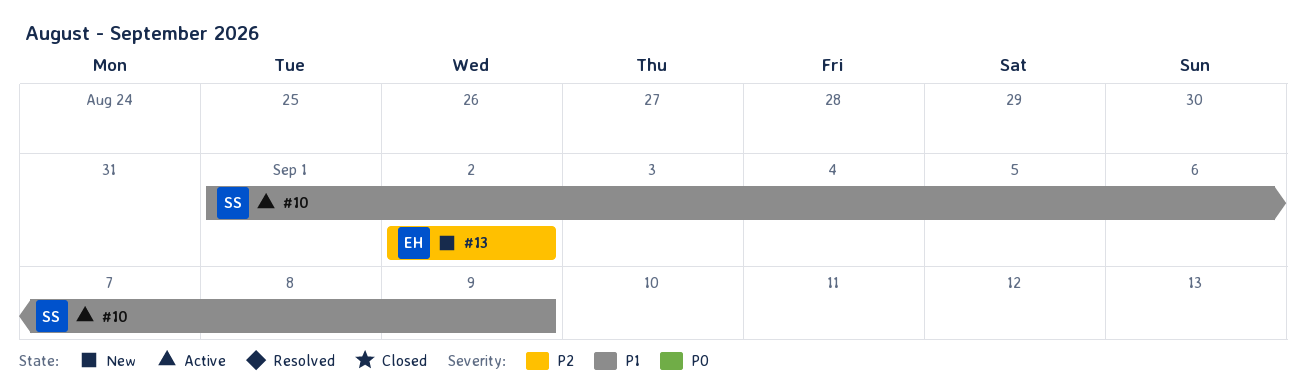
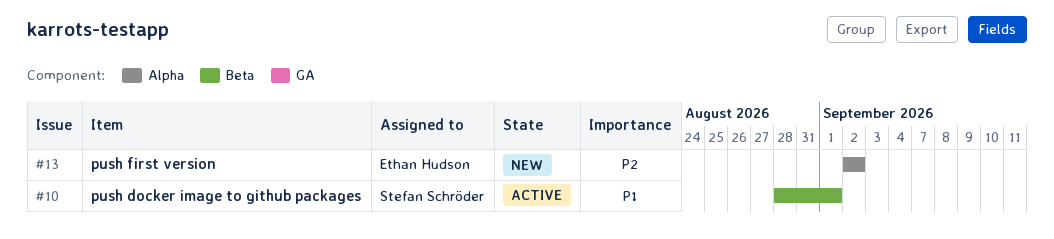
#10, start: Sep 1 -> Aug 28
#10, due: Sep 9 -> Sep 1

